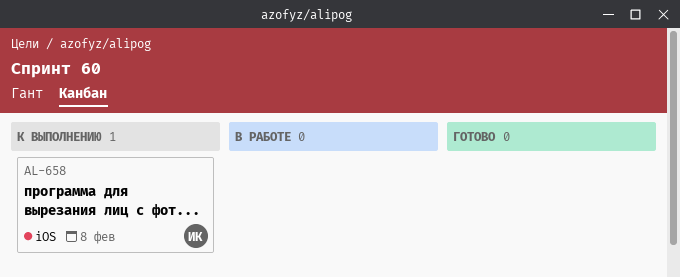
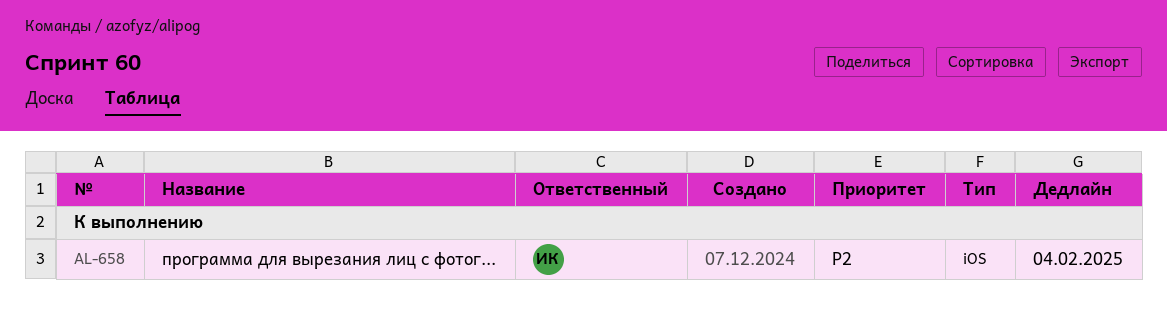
AL-658, due: Feb 8 -> Feb 4

